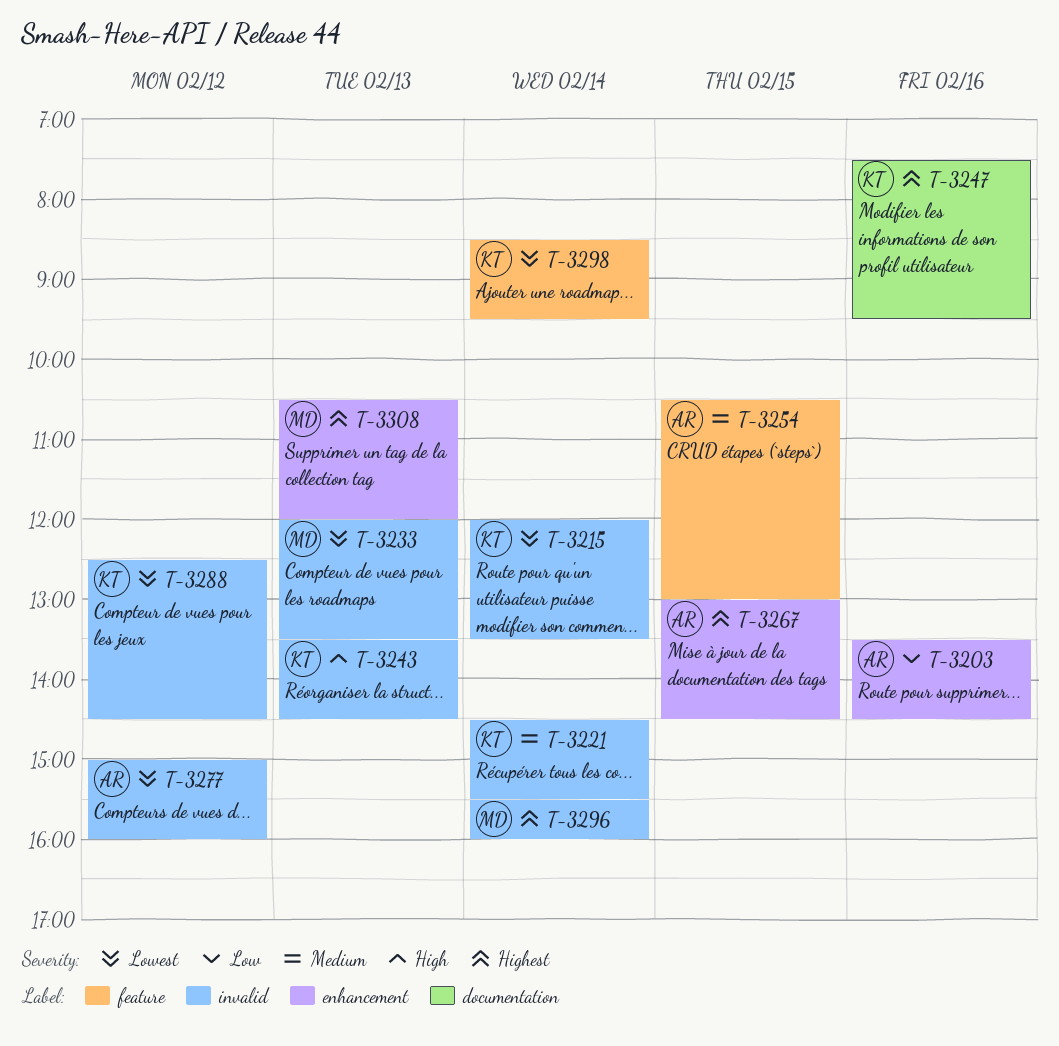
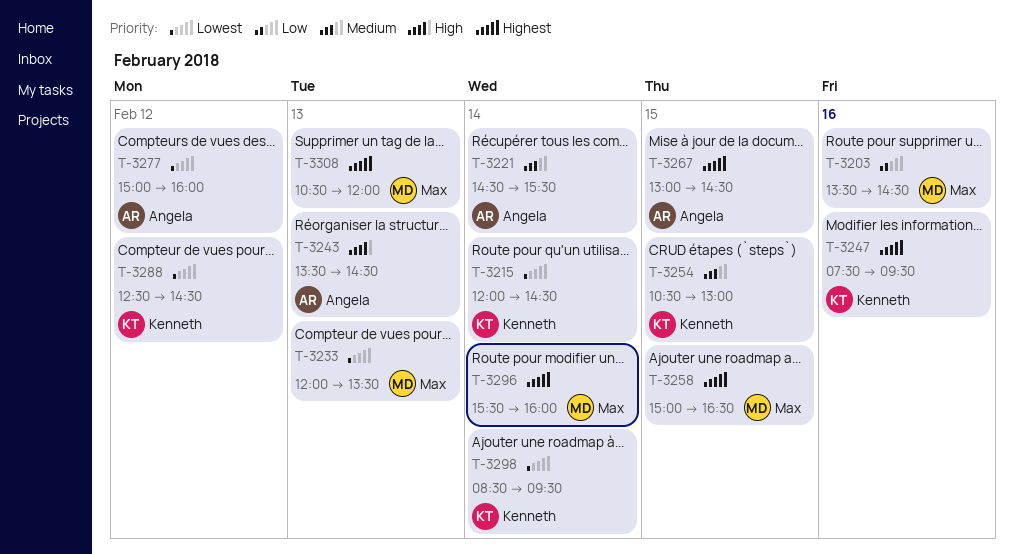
T-3203, owner: Angela -> Max
T-3215, ends: 13:30 -> 14:30
T-3221, owner: Kenneth -> Angela
T-3243, owner: Kenneth -> Angela
T-3254, owner: Angela -> Kenneth
T-3258: none -> present

